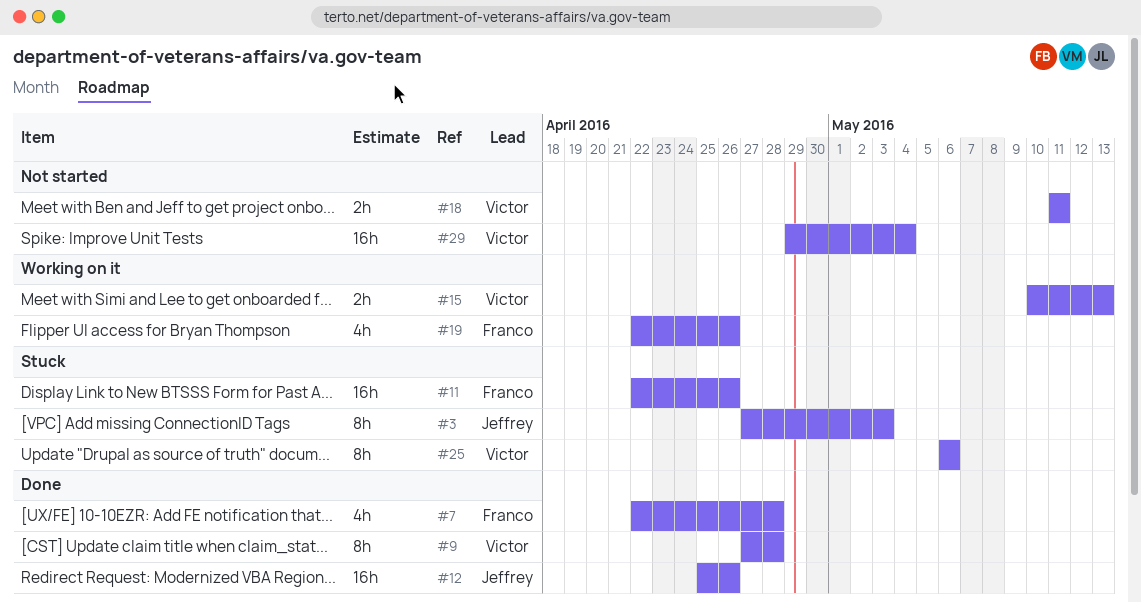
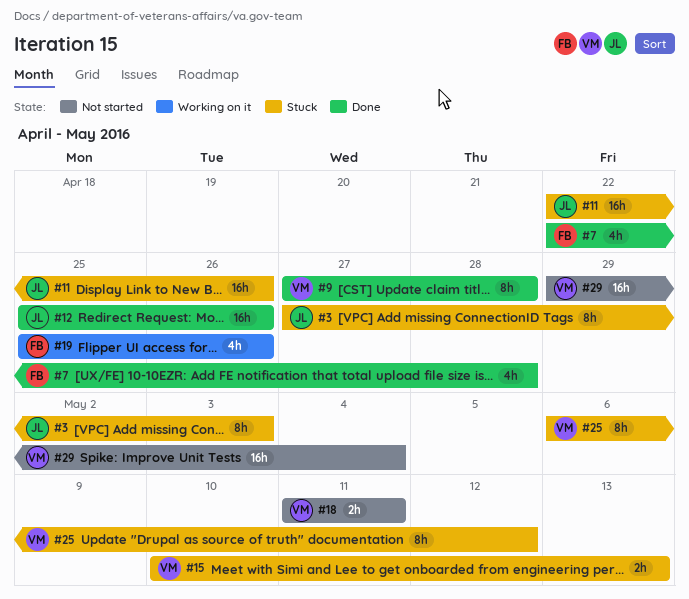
#11, owner: Franco -> Jeffrey
#15, status: Working on it -> Stuck
#19, start: Apr 22 -> Apr 25
#25, due: May 6 -> May 12

